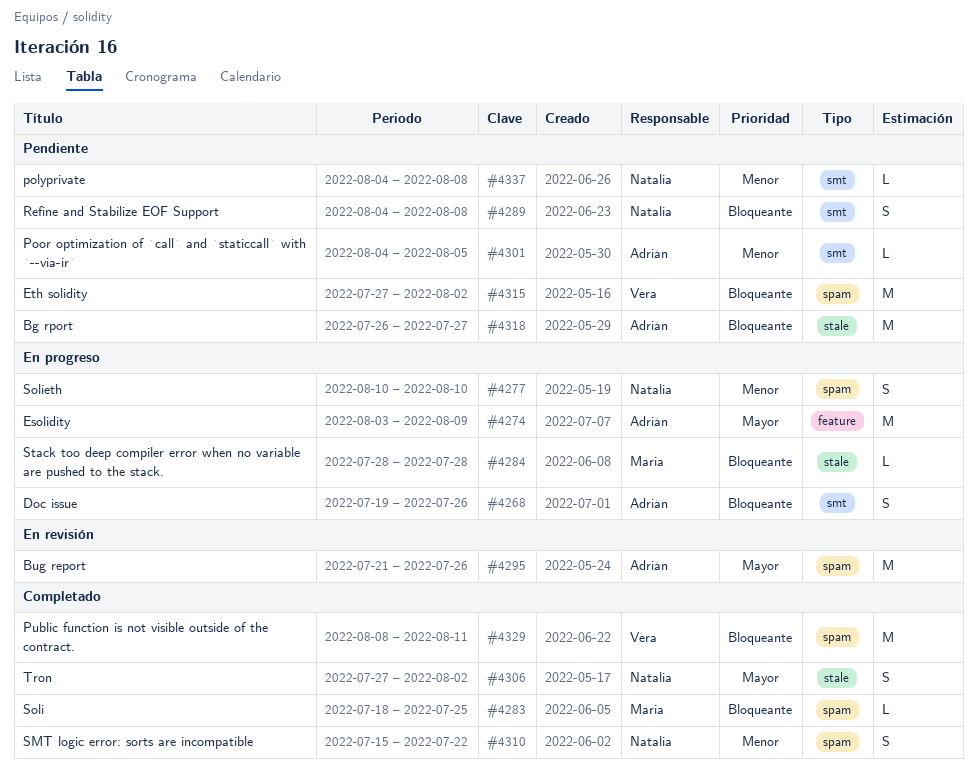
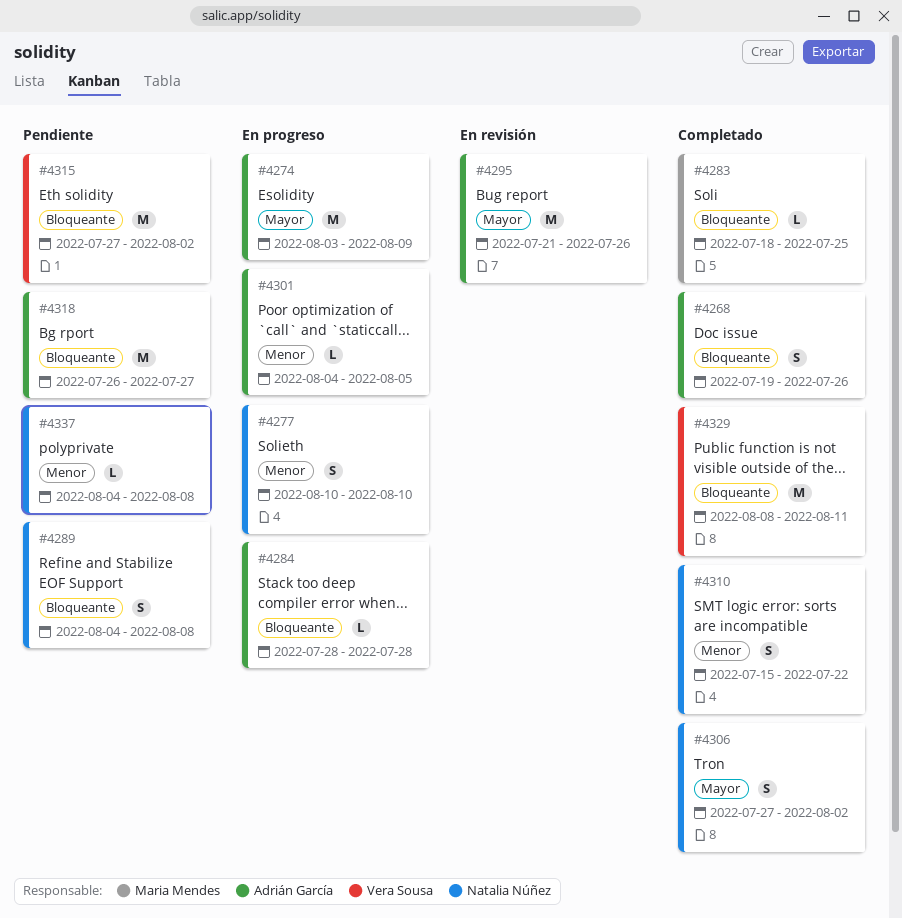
#4268, status: En progreso -> Completado
#4284, owner: Maria Mendes -> Adrián García
#4301, status: Pendiente -> En progreso

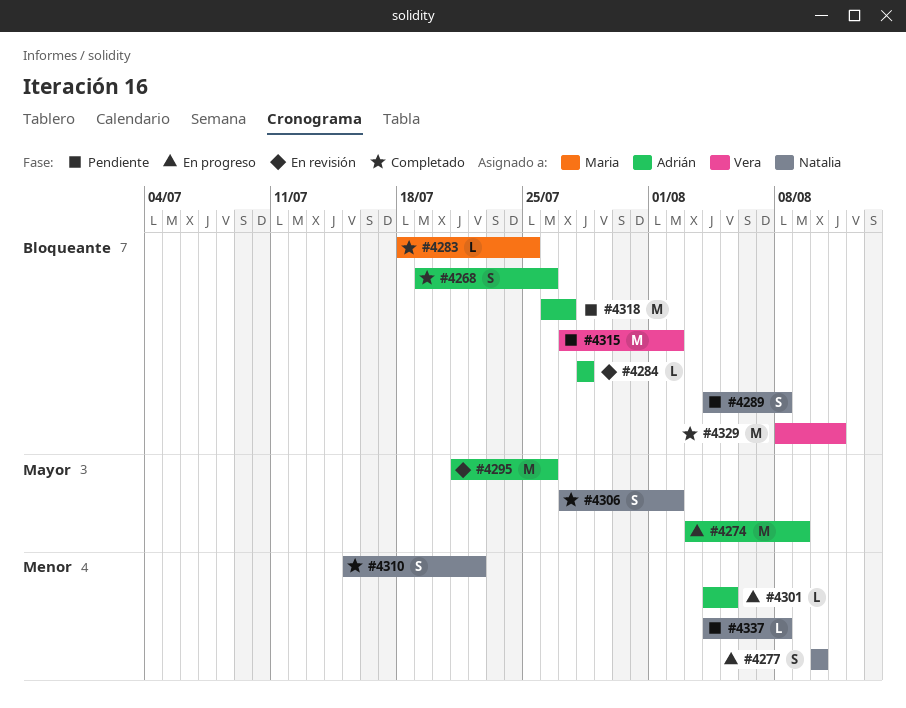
#4284, status: En progreso -> En revisión

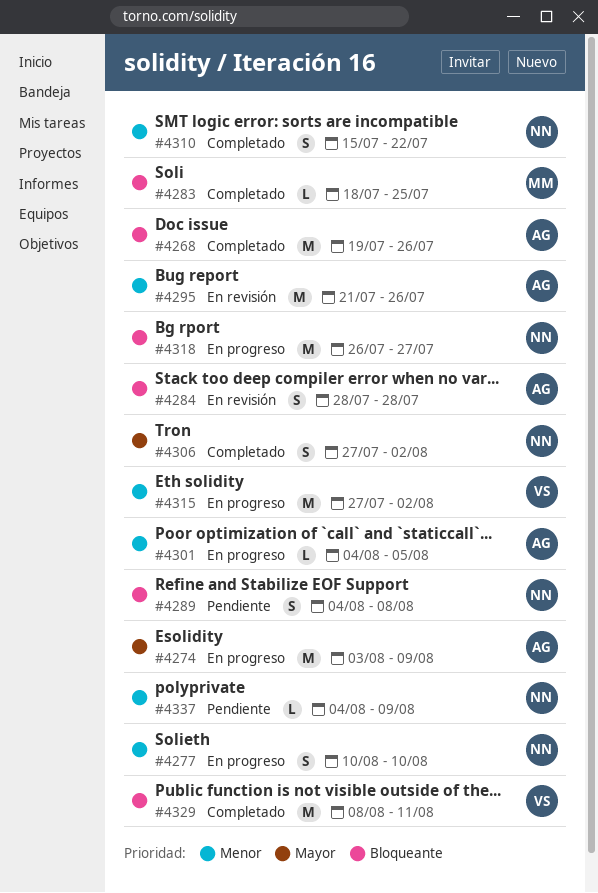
#4268, estimate: S -> M
#4284, estimate: L -> S
#4295, priority: Mayor -> Menor
#4315, status: Pendiente -> En progreso
#4315, priority: Bloqueante -> Menor
#4318, status: Pendiente -> En progreso
#4318, owner: Adrián -> Natalia
#4337, due: Aug 8 -> Aug 9

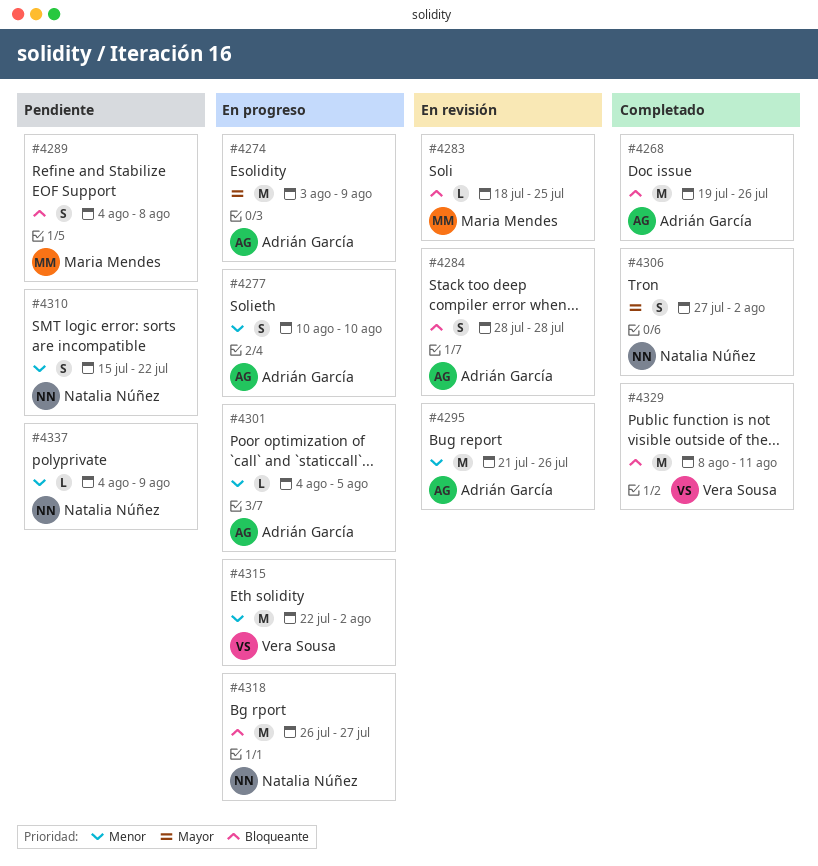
#4277, owner: Natalia Núñez -> Adrián García
#4283, status: Completado -> En revisión
#4289, owner: Natalia Núñez -> Maria Mendes
#4310, status: Completado -> Pendiente
#4315, start: Jul 27 -> Jul 22

